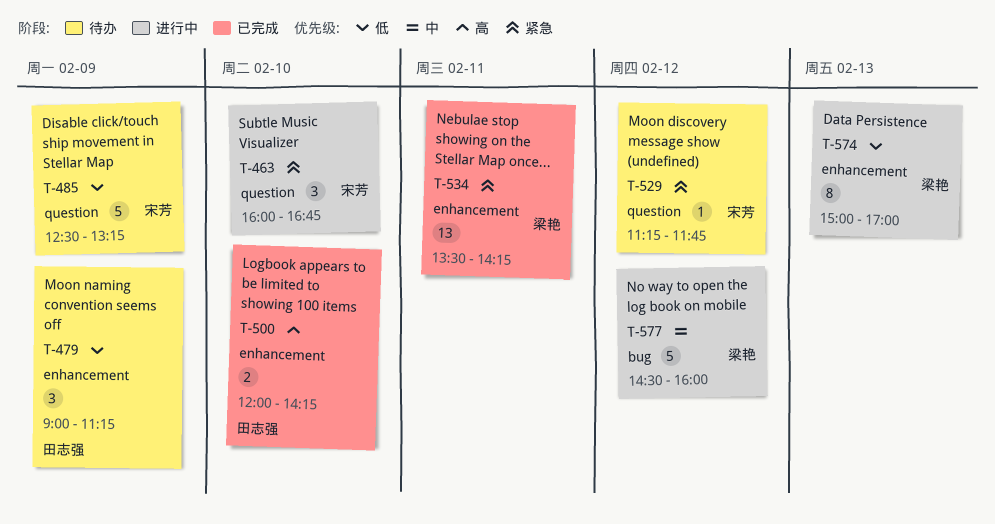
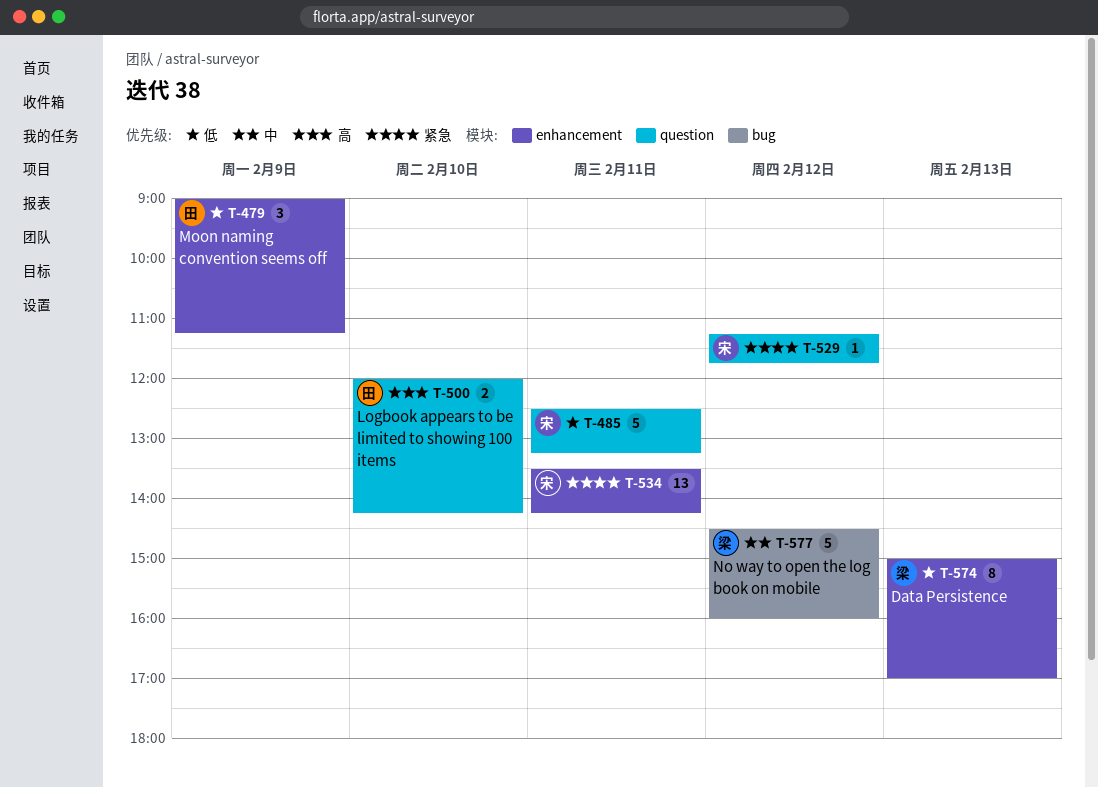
T-463: present -> none
T-485, day: Feb 9 -> Feb 11
T-500, label: enhancement -> question
T-534, owner: 梁艳 -> 宋芳

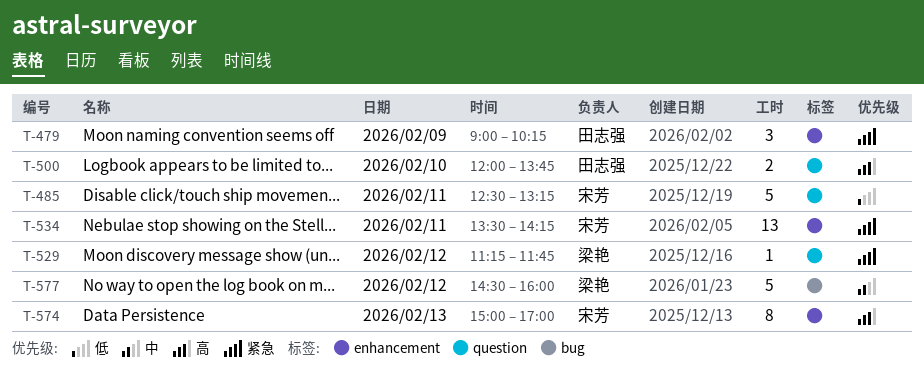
T-479, priority: 低 -> 紧急
T-479, ends: 11:15 -> 10:15
T-500, ends: 14:15 -> 13:45
T-529, owner: 宋芳 -> 梁艳
T-574, owner: 梁艳 -> 宋芳
T-574, priority: 低 -> 高

